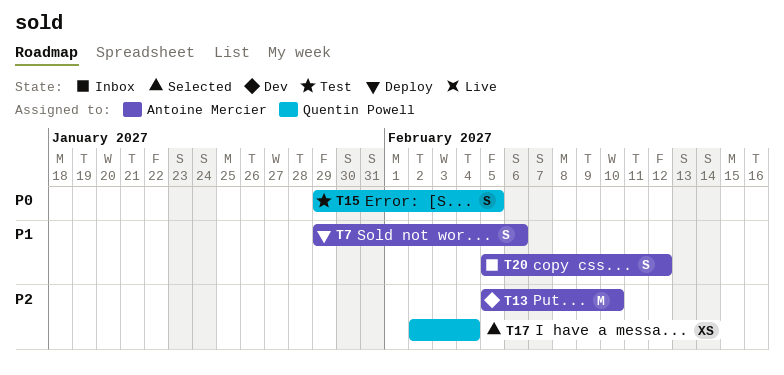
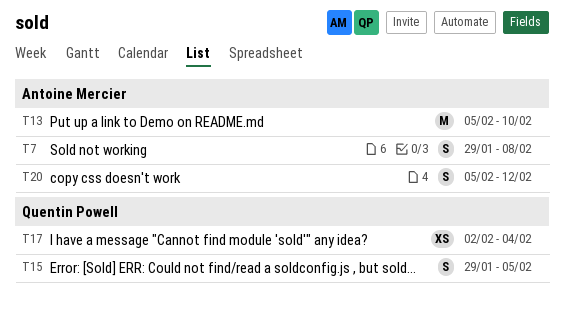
T7, due: Feb 6 -> Feb 8

